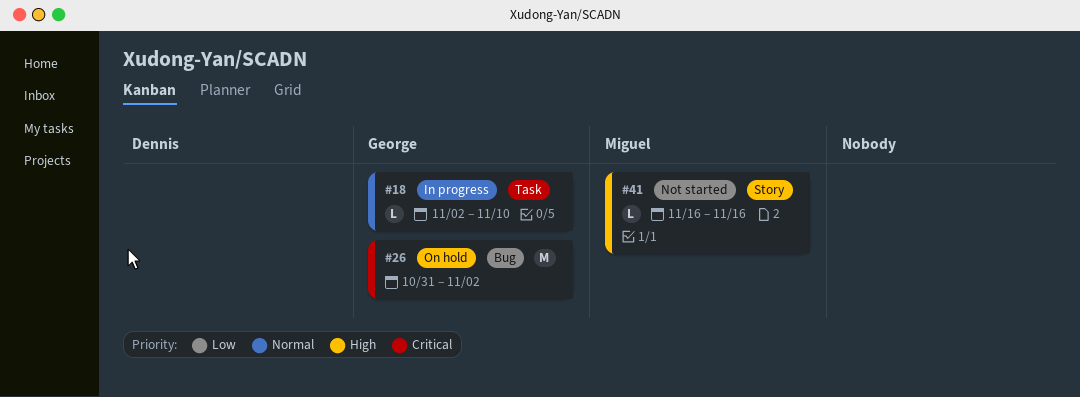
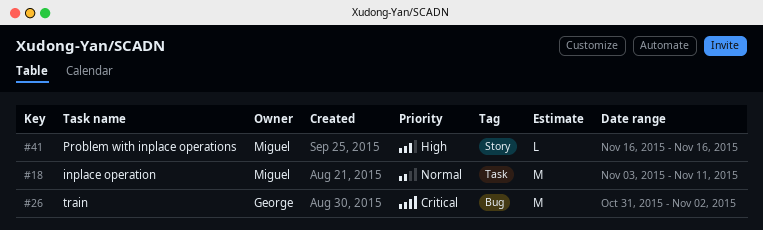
#18, owner: George -> Miguel
#18, estimate: L -> M
#18, start: Nov 2 -> Nov 3
#18, due: Nov 10 -> Nov 11

